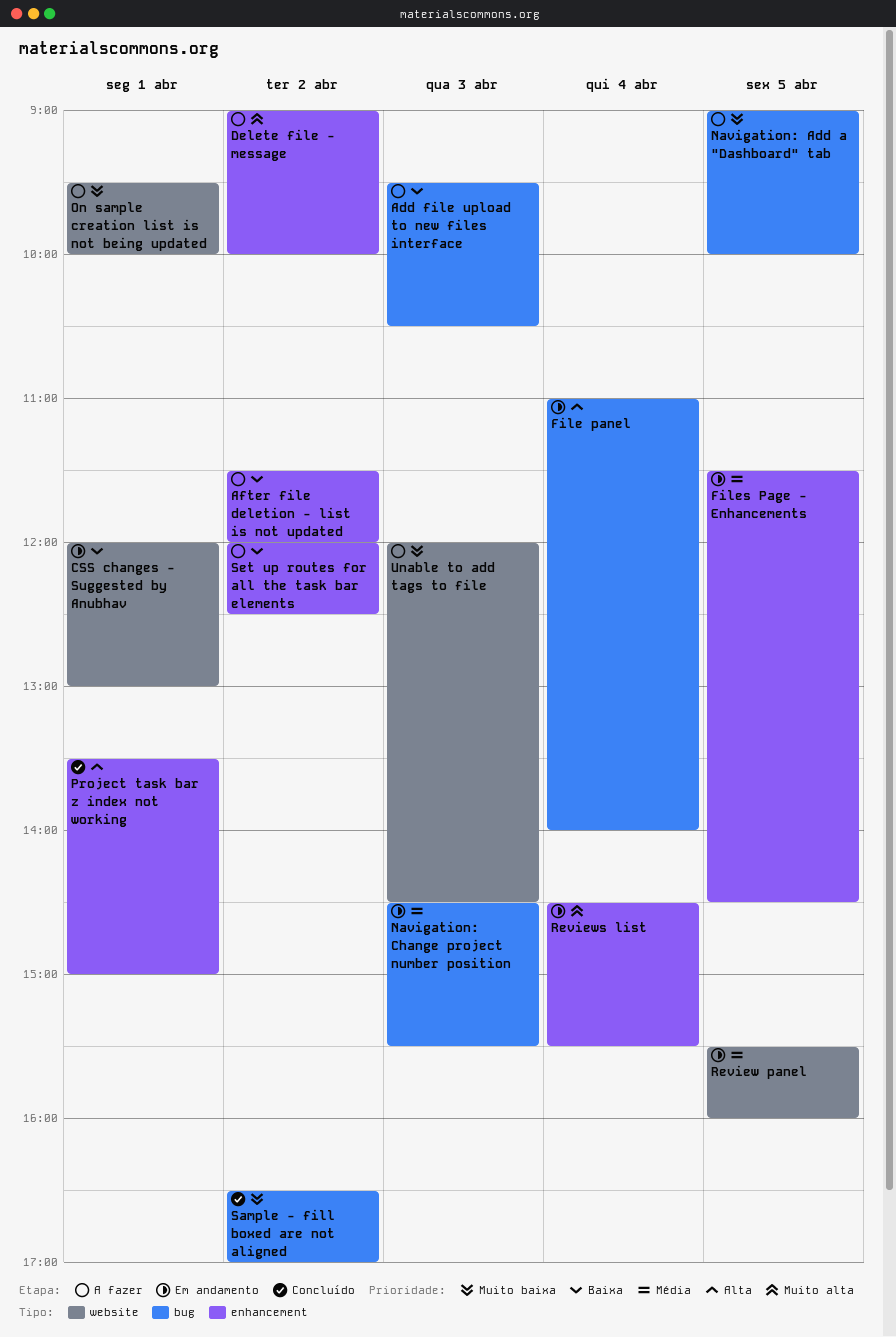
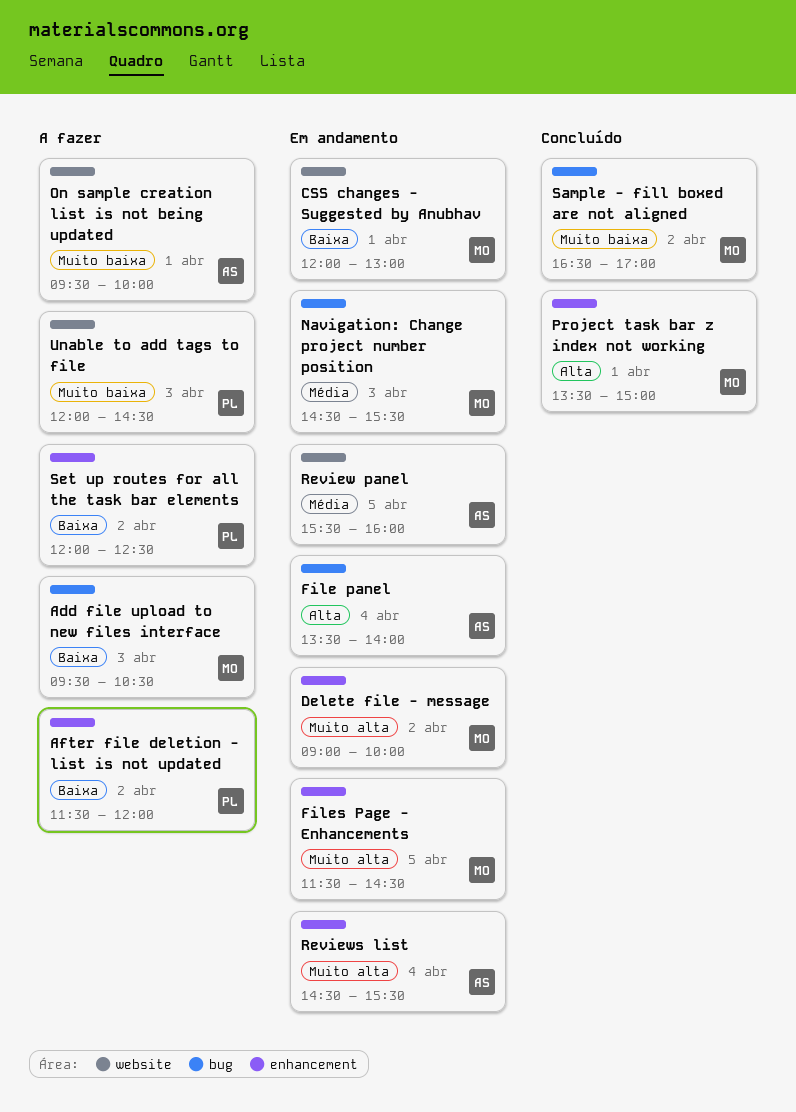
Delete file - message, status: A fazer -> Em andamento
File panel, begins: 11:00 -> 13:30
Files Page - Enhancements, priority: Média -> Muito alta
Navigation: Add a "Dashboard" tab: present -> none

